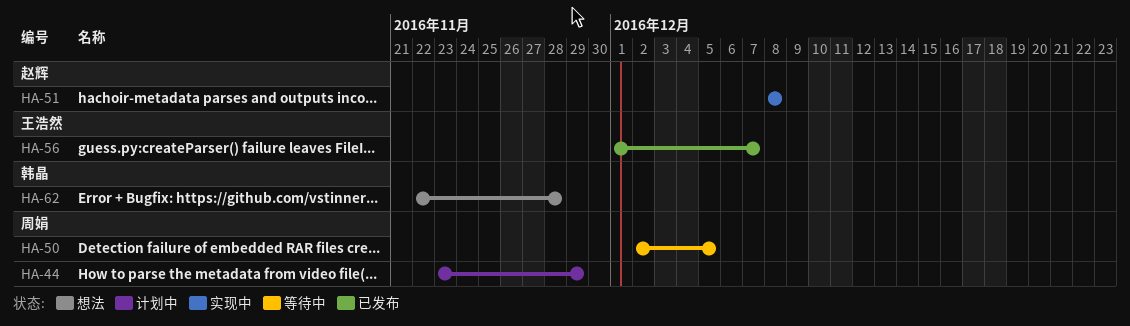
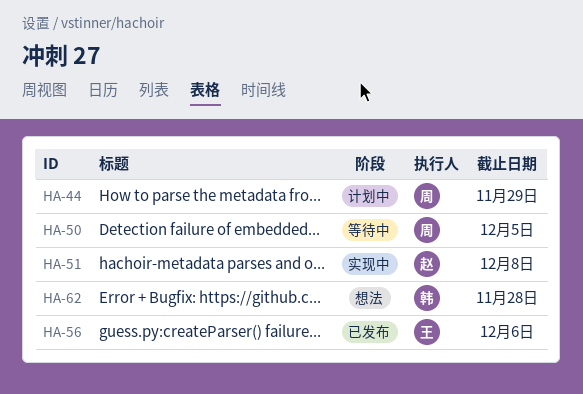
HA-56, due: Dec 7 -> Dec 6

